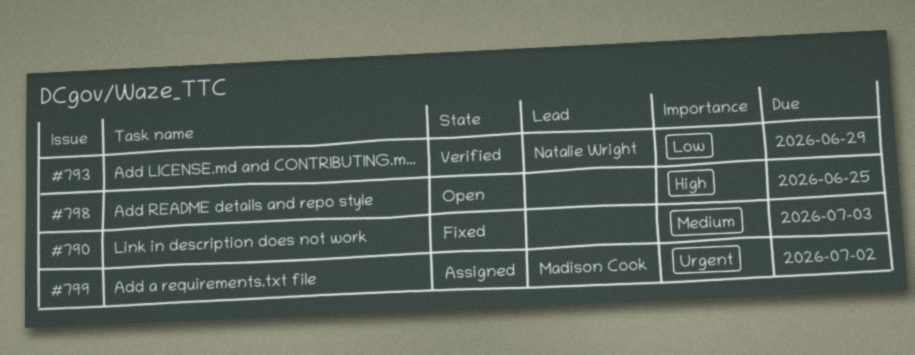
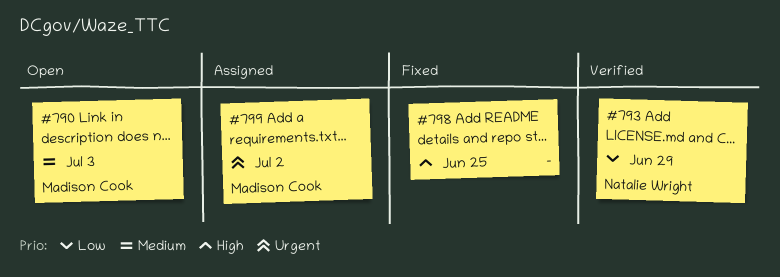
#790, status: Fixed -> Open
#790, owner: none -> Madison Cook
#798, status: Open -> Fixed

